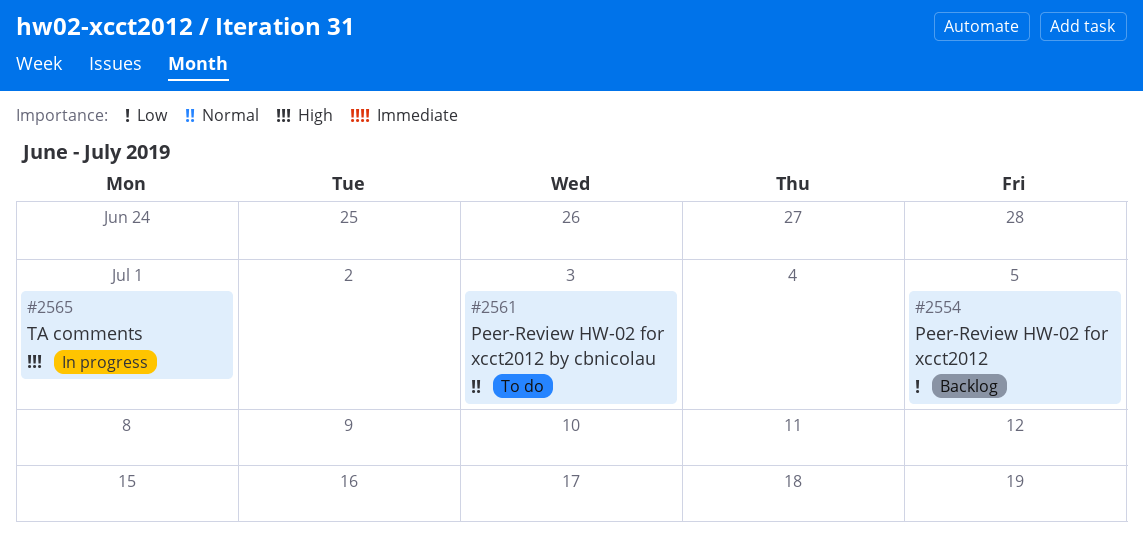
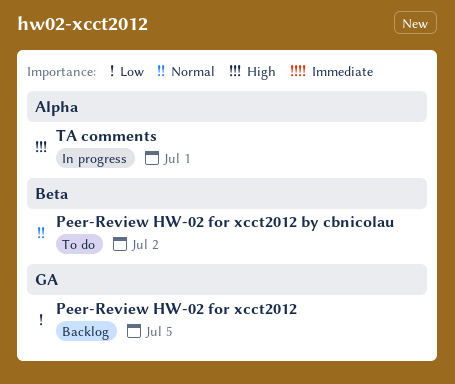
Peer-Review HW-02 for xcct2012 by cbnicolau, due: Jul 3 -> Jul 2

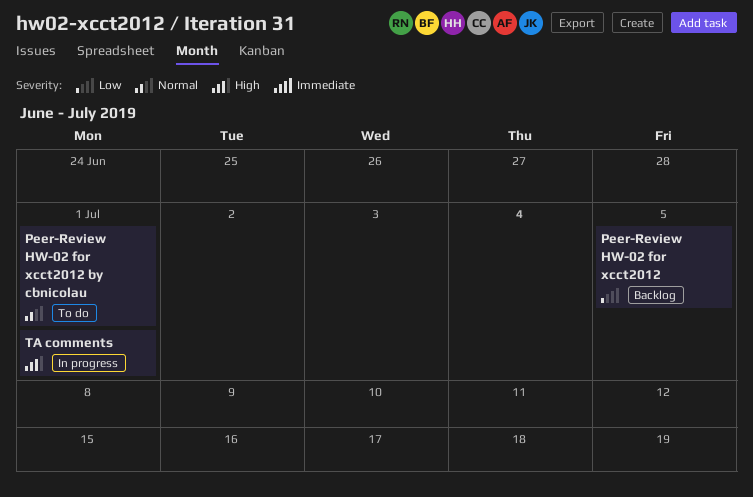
Peer-Review HW-02 for xcct2012 by cbnicolau, due: Jul 2 -> Jul 1

